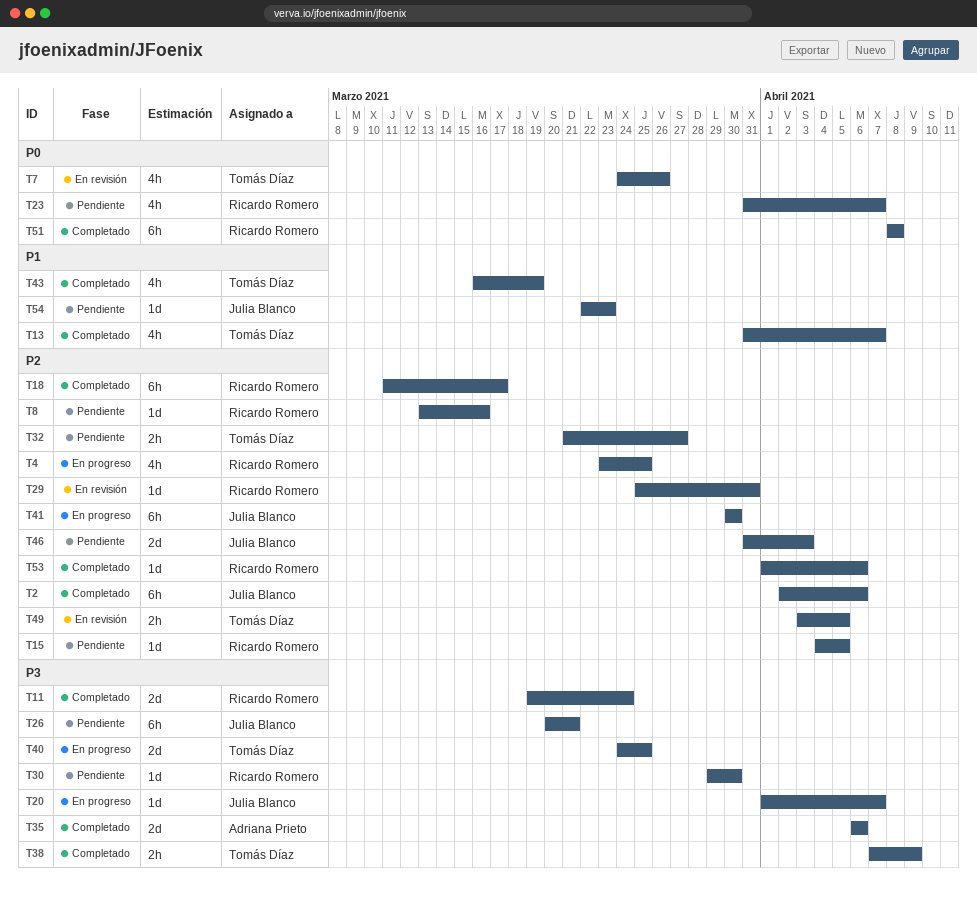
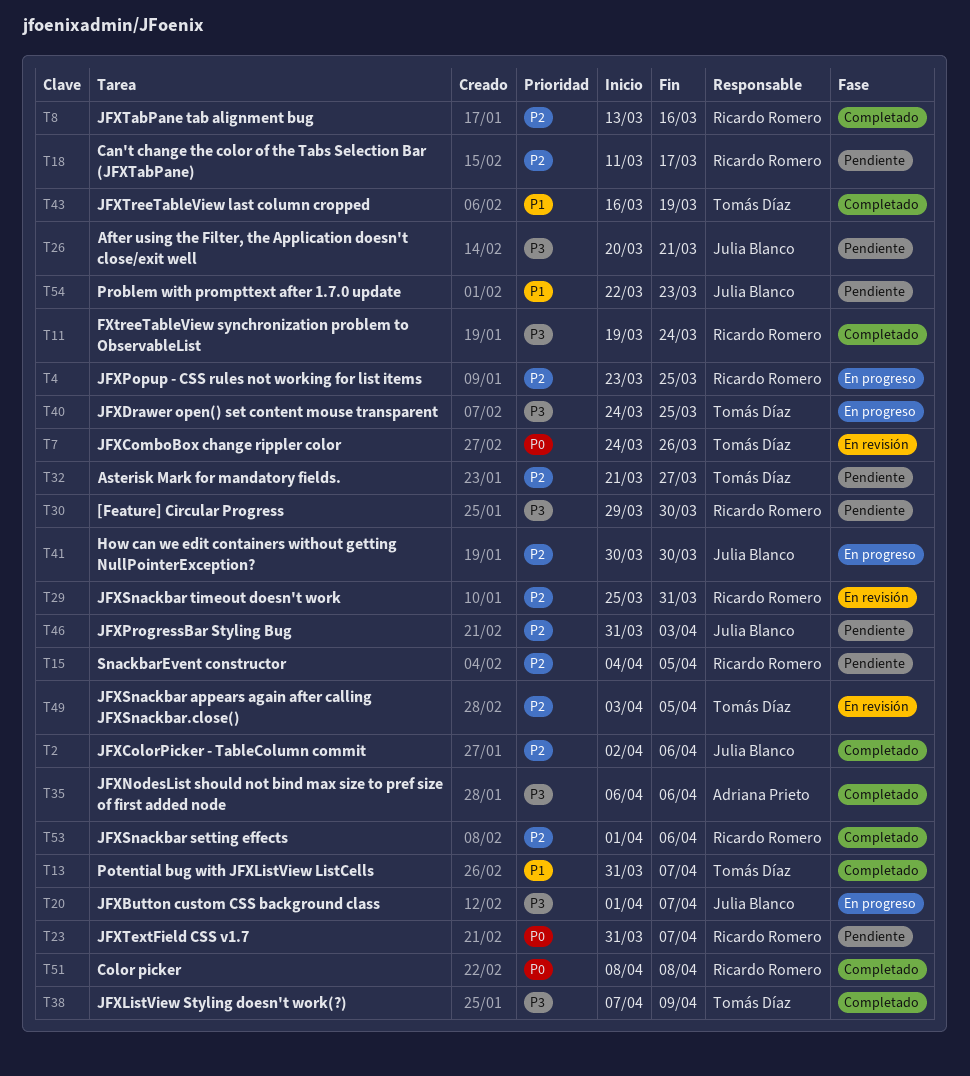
T8, status: Pendiente -> Completado
T18, status: Completado -> Pendiente

